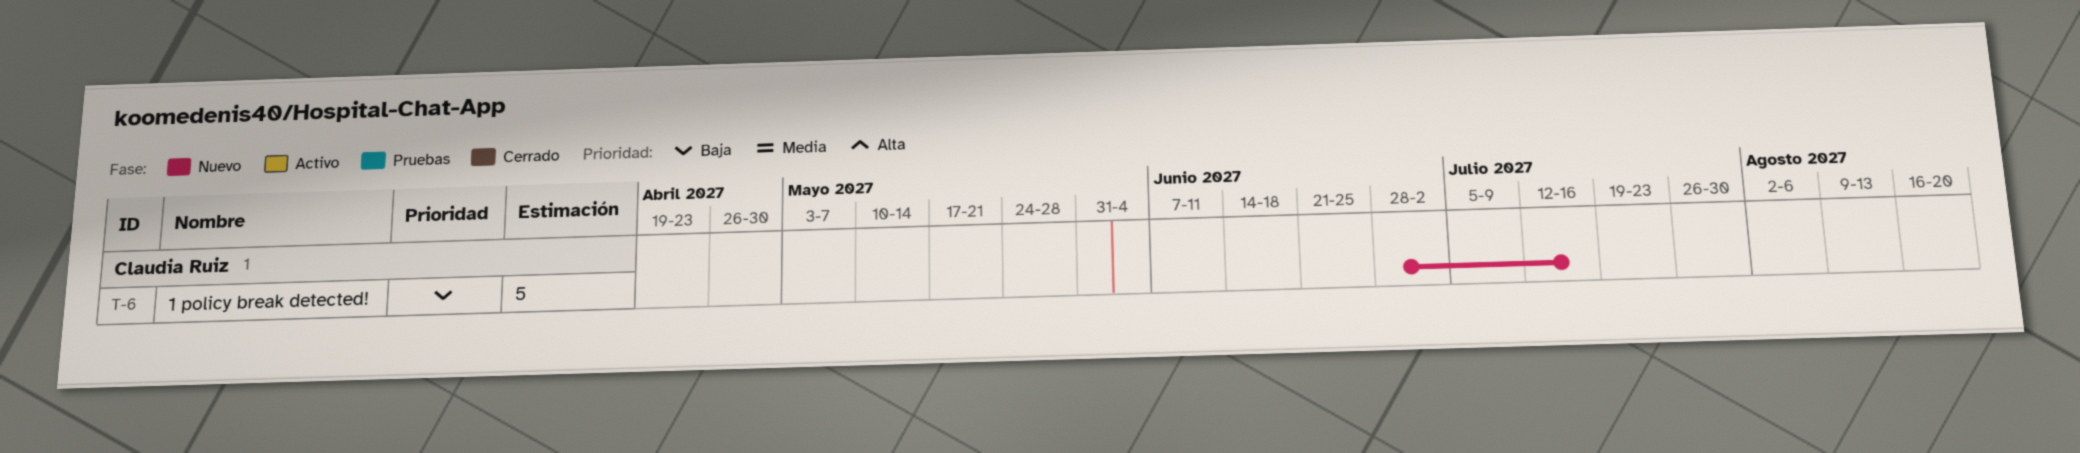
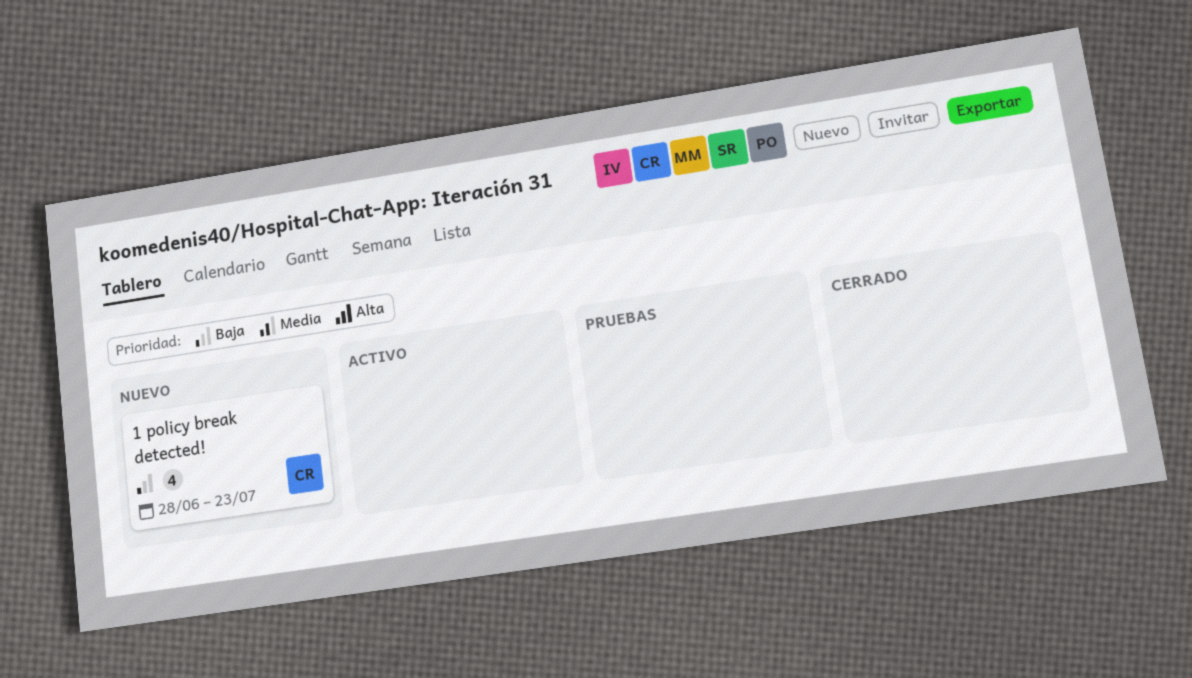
1 policy break detected!, estimate: 5 -> 4
1 policy break detected!, due: Jul 16 -> Jul 23

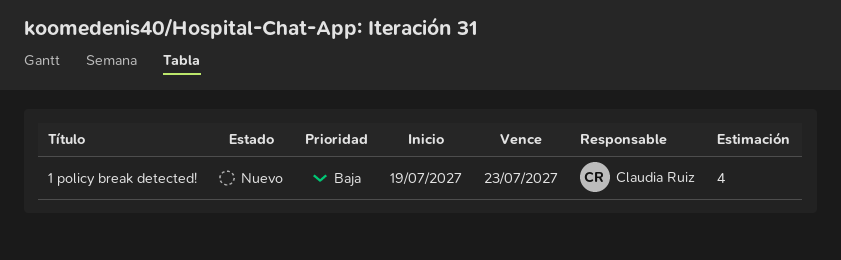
1 policy break detected!, start: Jun 28 -> Jul 19

